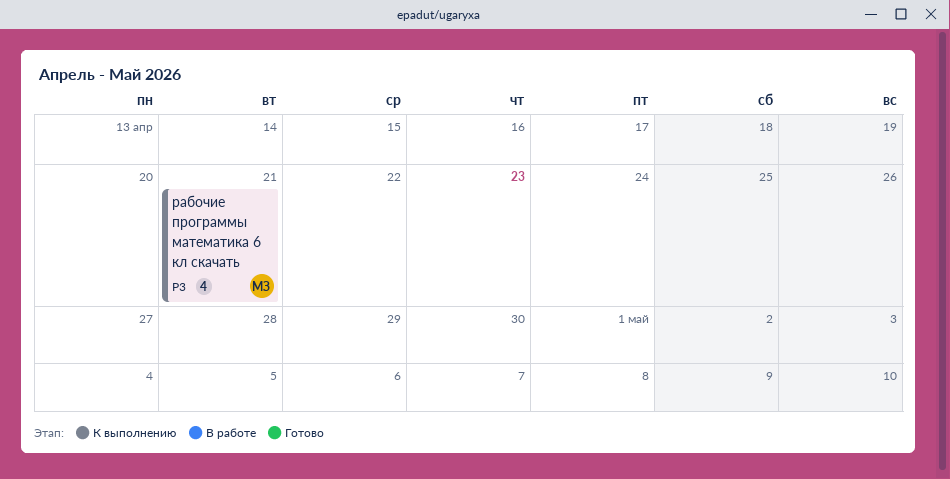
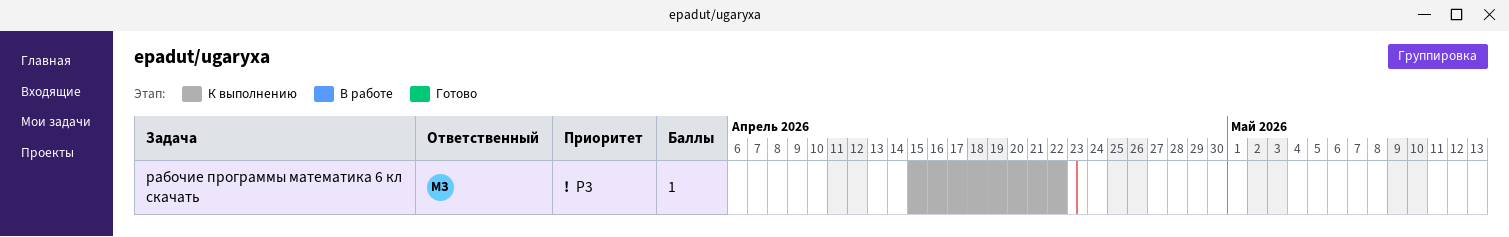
рабочие программы математика 6 кл скачать, estimate: 4 -> 1
рабочие программы математика 6 кл скачать, due: Apr 21 -> Apr 22

